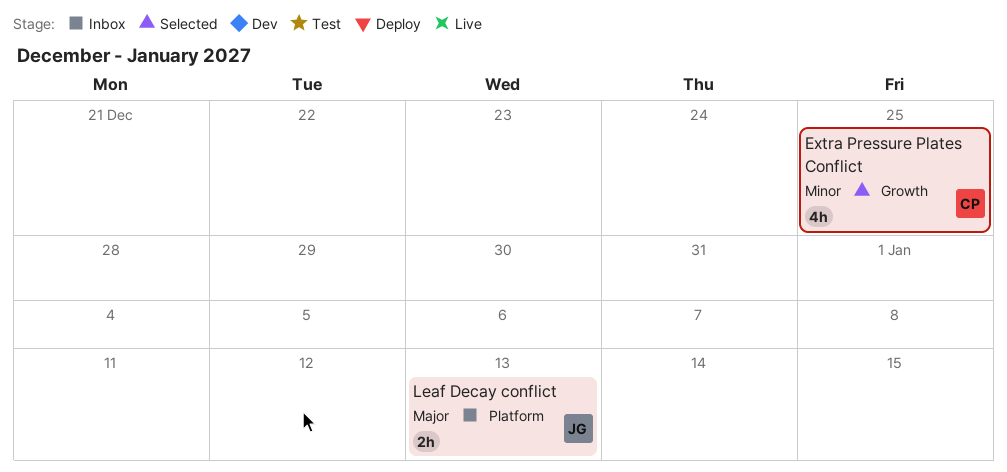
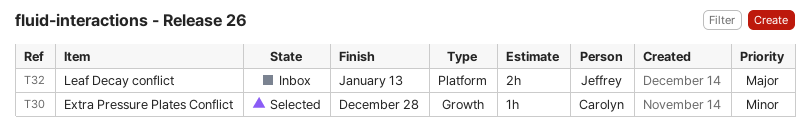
Extra Pressure Plates Conflict, estimate: 4h -> 1h
Extra Pressure Plates Conflict, due: Dec 25 -> Dec 28

